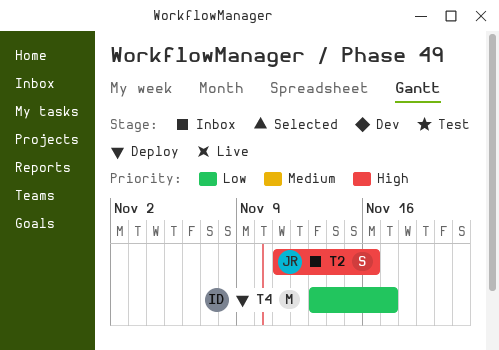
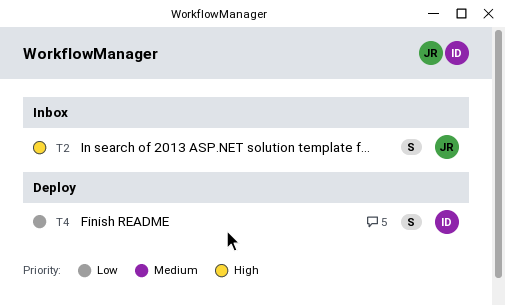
T4, estimate: M -> S

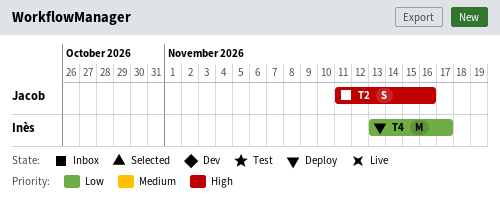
T4, estimate: S -> M

